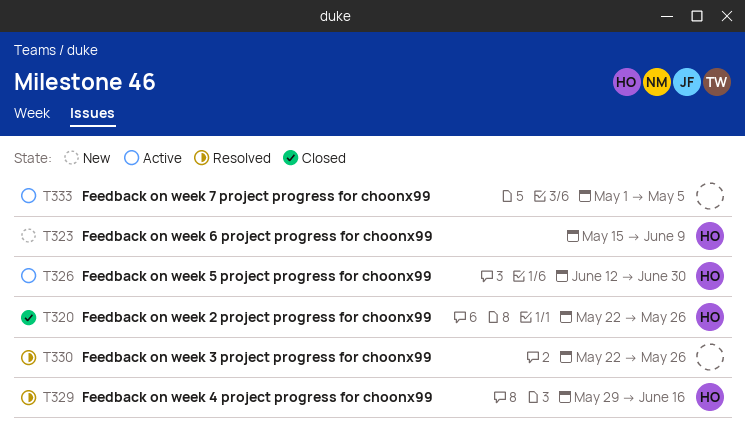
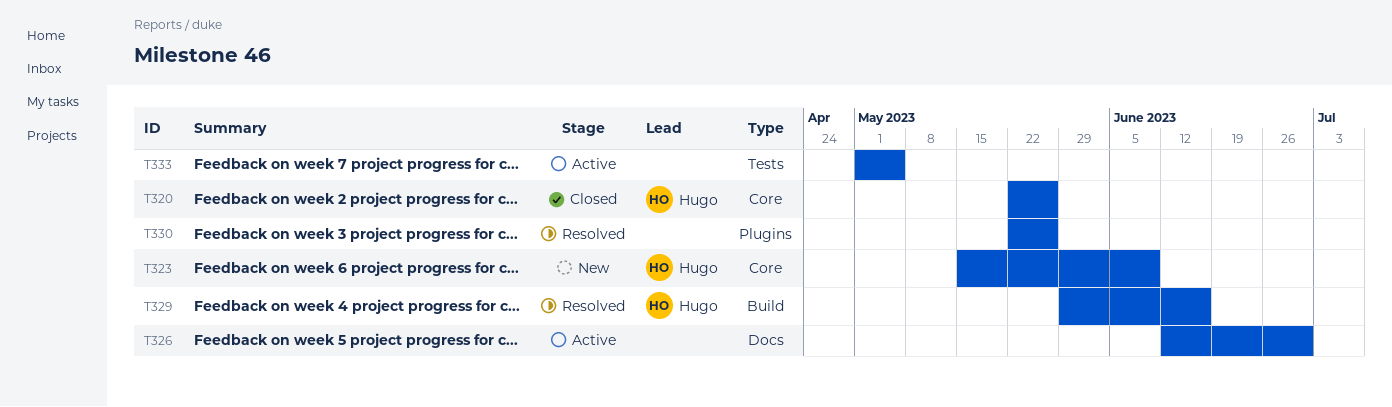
T326, owner: Hugo -> none

